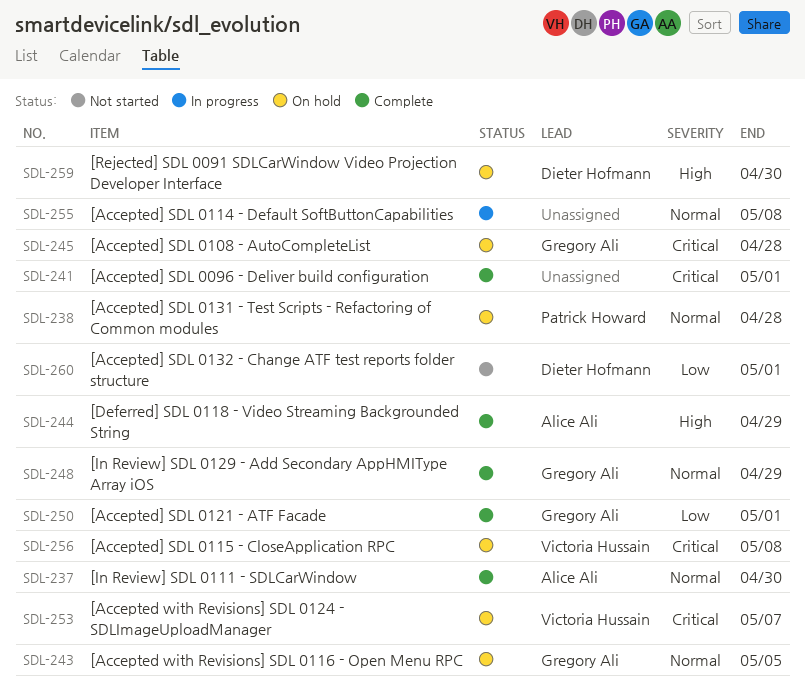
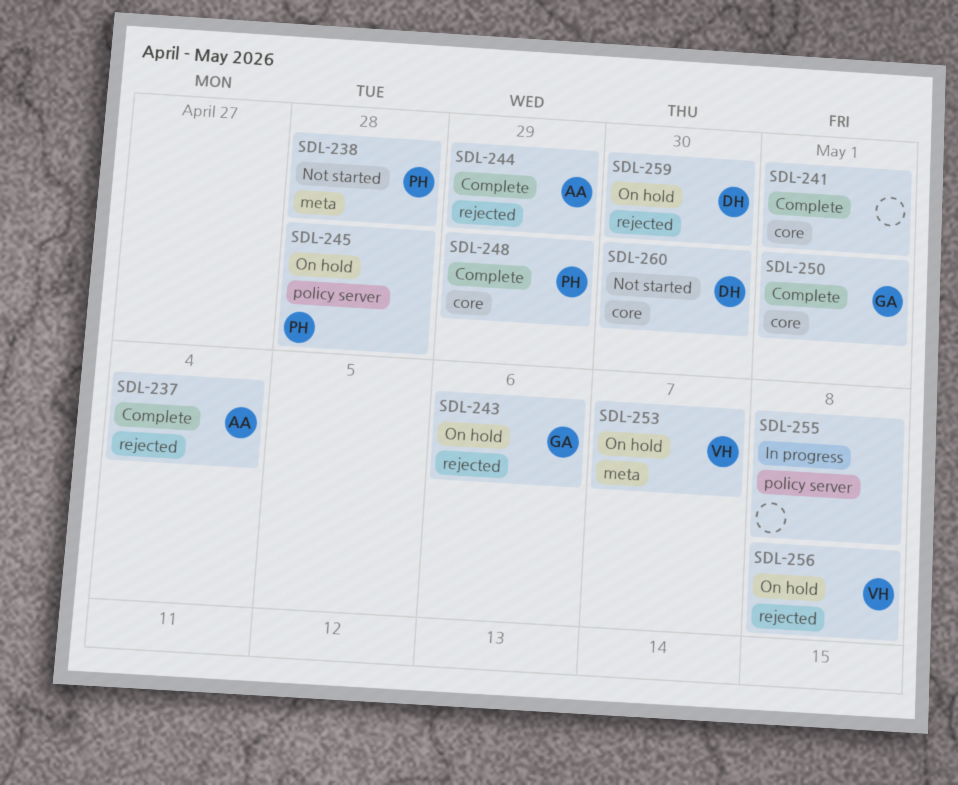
SDL-237, due: Apr 30 -> May 4
SDL-238, status: On hold -> Not started
SDL-243, due: May 5 -> May 6
SDL-245, owner: Gregory Ali -> Patrick Howard
SDL-248, owner: Gregory Ali -> Patrick Howard
SDL-260, due: May 1 -> Apr 30

